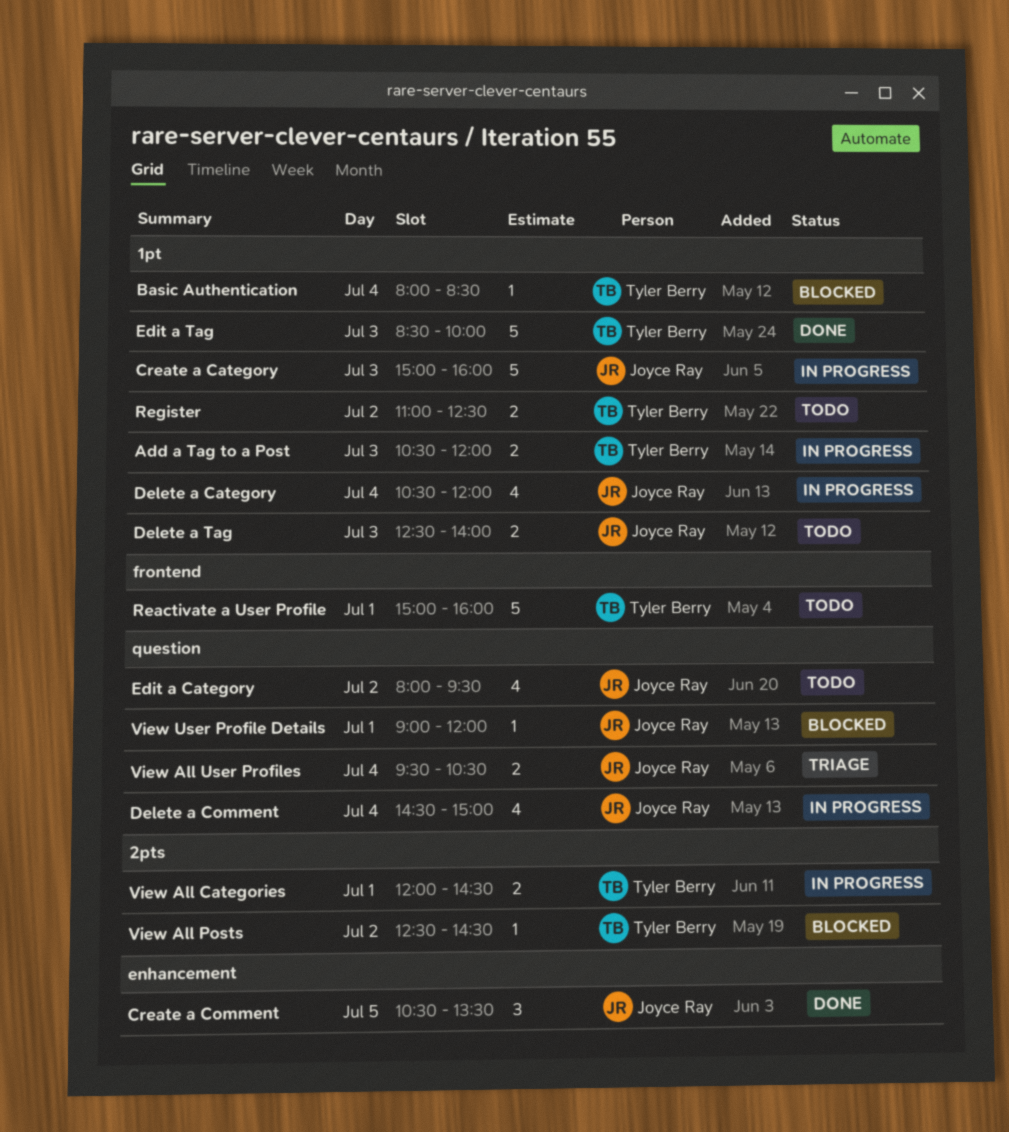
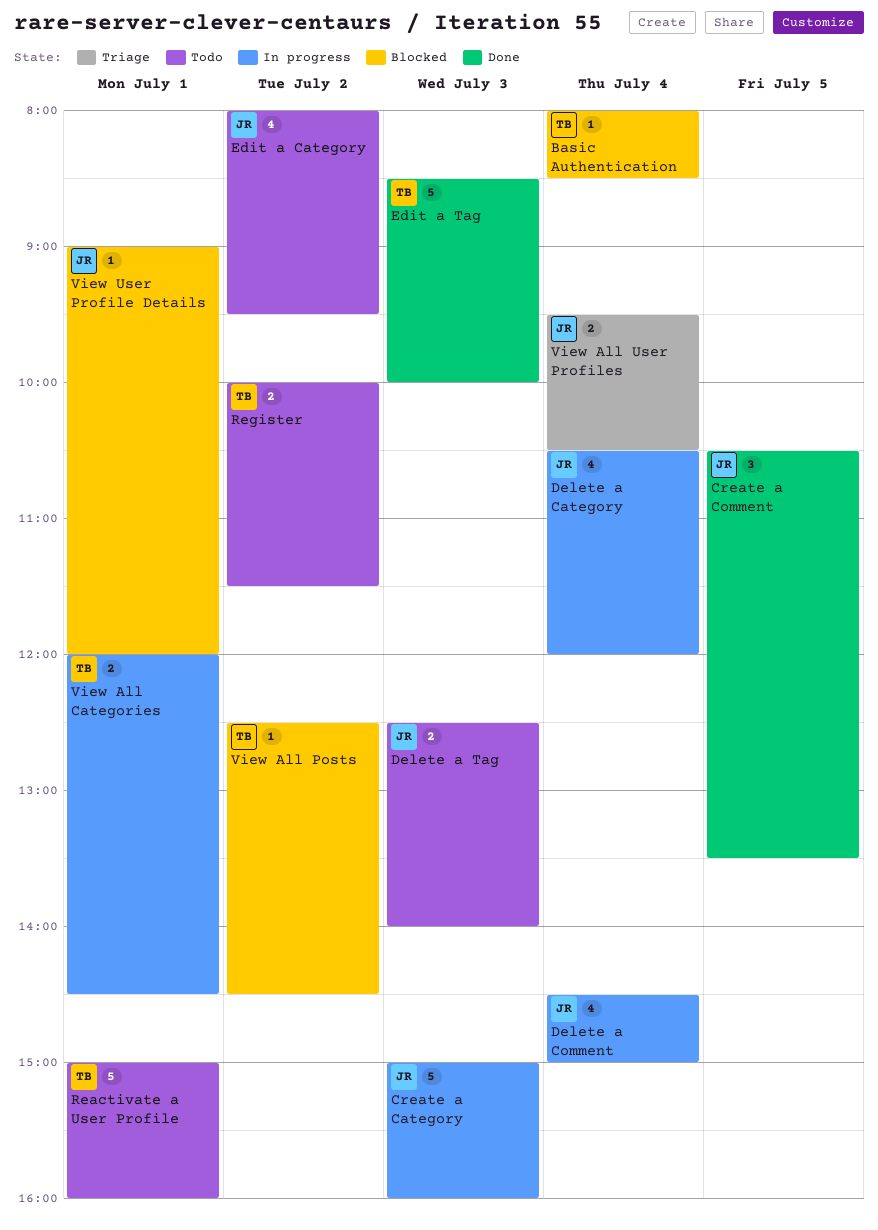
Add a Tag to a Post: present -> none
Register, begins: 11:00 -> 10:00
Register, ends: 12:30 -> 11:30

